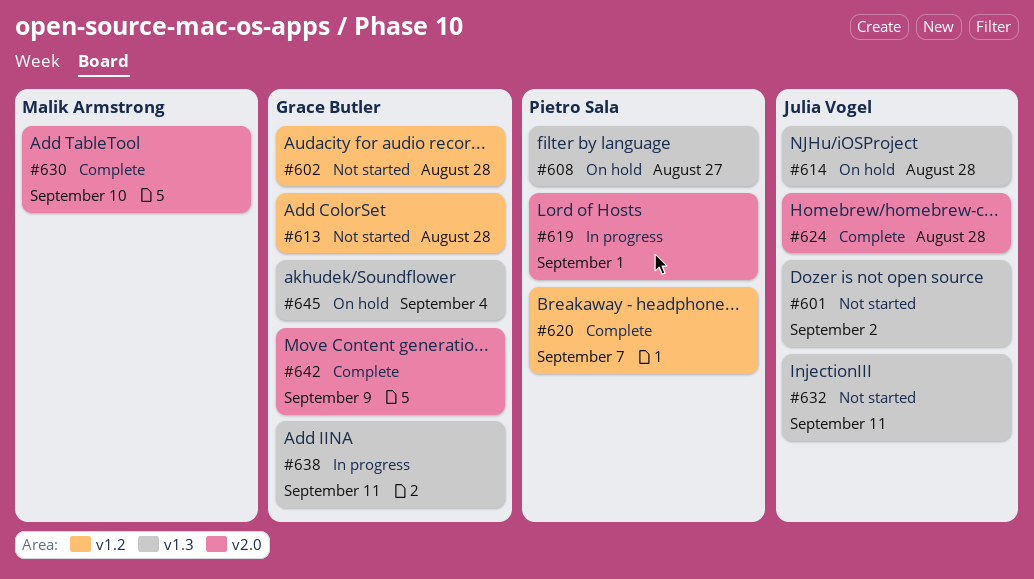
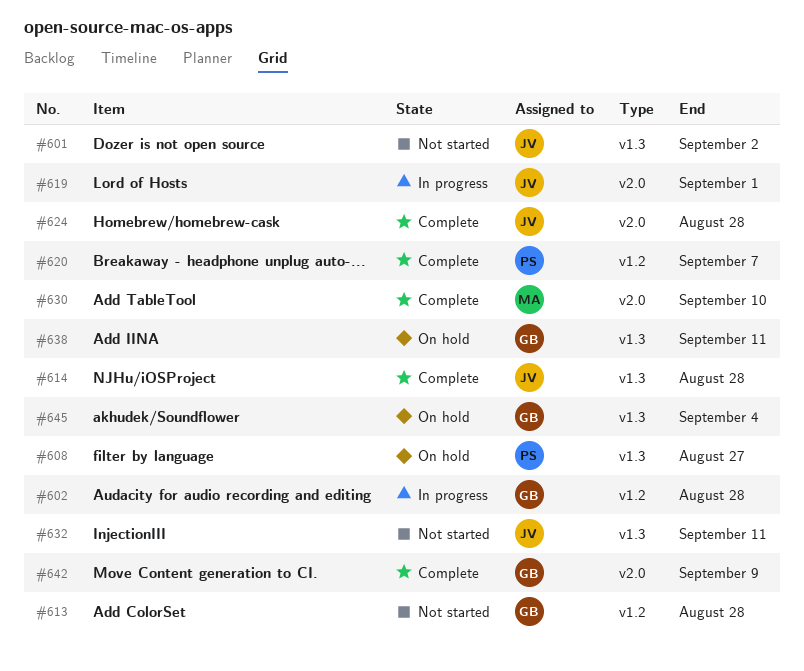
#602, status: Not started -> In progress
#614, status: On hold -> Complete
#619, owner: Pietro Sala -> Julia Vogel
#638, status: In progress -> On hold

